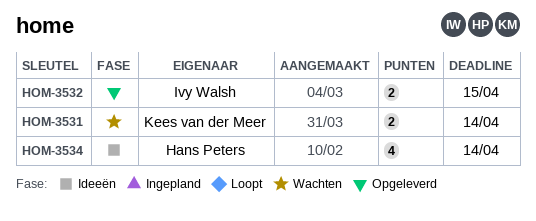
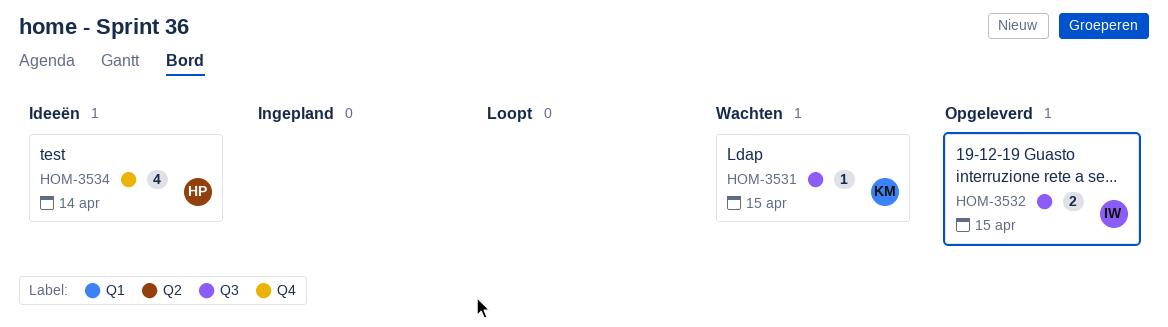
HOM-3531, estimate: 2 -> 1
HOM-3531, due: Apr 14 -> Apr 15

